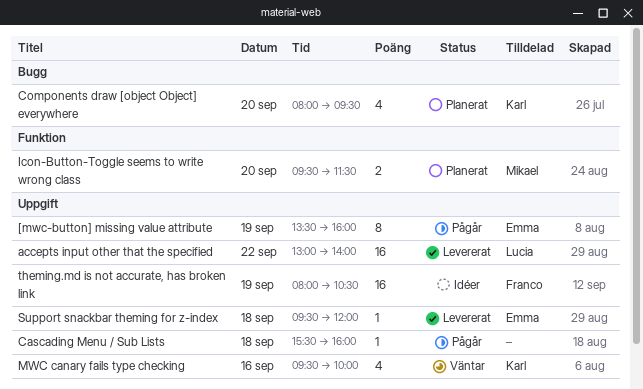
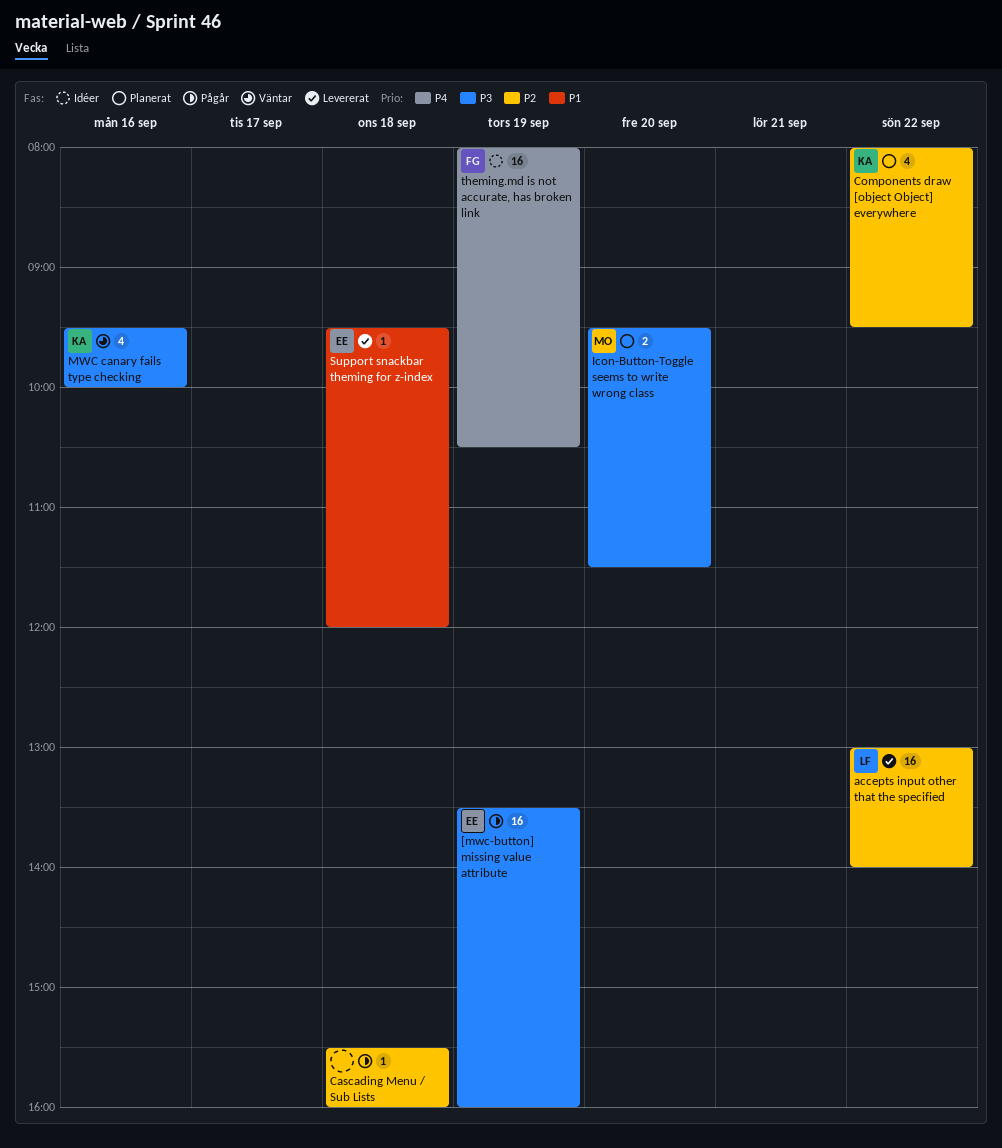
[mwc-button] missing value attribute, estimate: 8 -> 16
Components draw [object Object] everywhere, day: Sep 20 -> Sep 22

